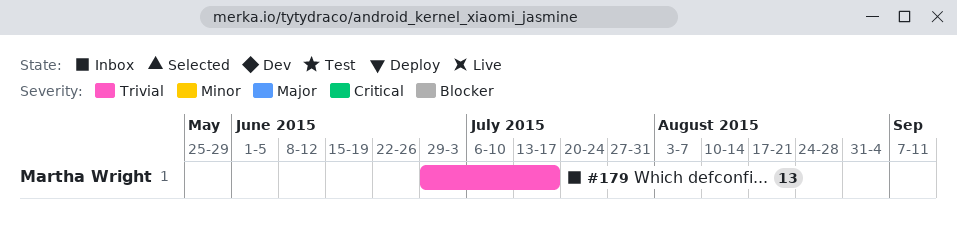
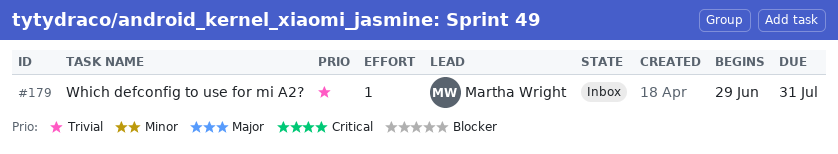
#179, estimate: 13 -> 1
#179, due: Jul 17 -> Jul 31

